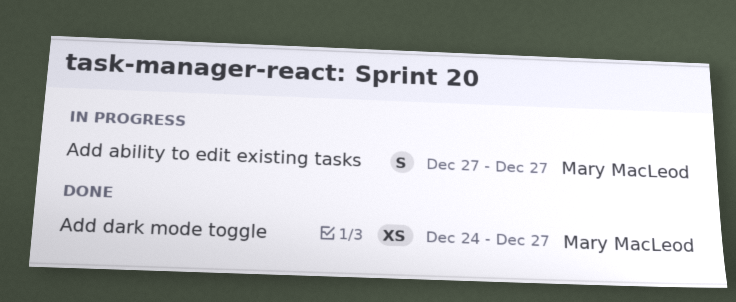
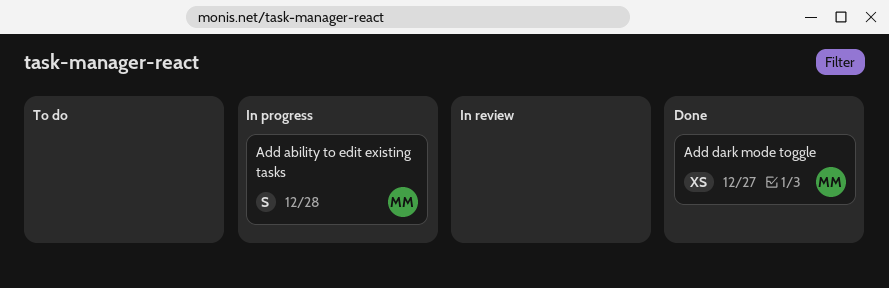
Add ability to edit existing tasks, due: Dec 27 -> Dec 28

